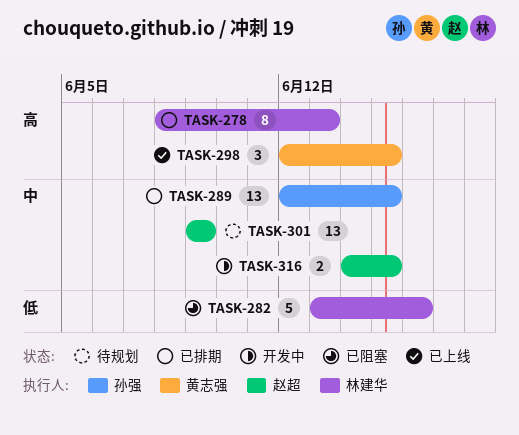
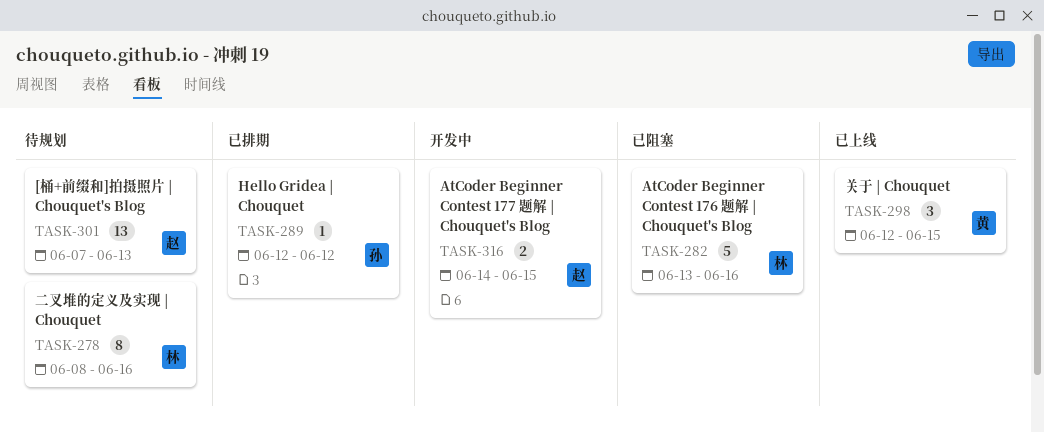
TASK-278, status: 已排期 -> 待规划
TASK-278, due: Jun 13 -> Jun 16
TASK-289, estimate: 13 -> 1
TASK-289, due: Jun 15 -> Jun 12
TASK-301, start: Jun 9 -> Jun 7
TASK-301, due: Jun 9 -> Jun 13

